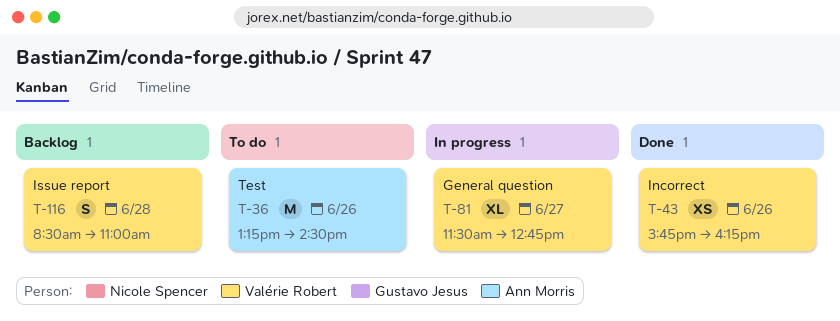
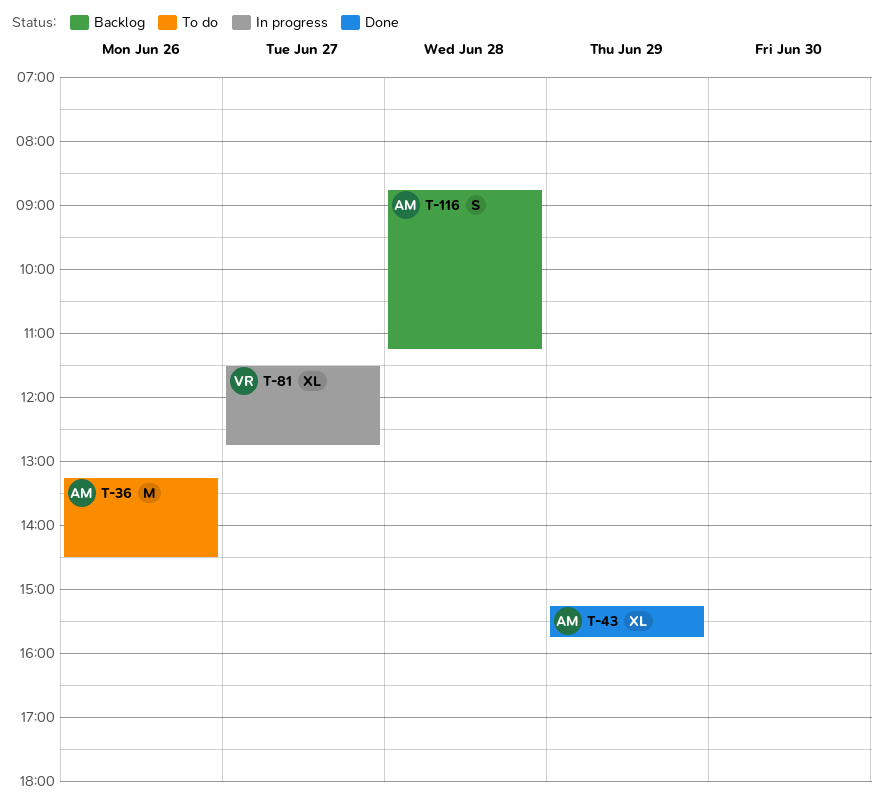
T-43, owner: Valérie Robert -> Ann Morris
T-43, estimate: XS -> XL
T-43, day: Jun 26 -> Jun 29
T-43, begins: 15:45 -> 15:15
T-43, ends: 16:15 -> 15:45
T-116, owner: Valérie Robert -> Ann Morris
T-116, begins: 08:30 -> 08:45
T-116, ends: 11:00 -> 11:15

